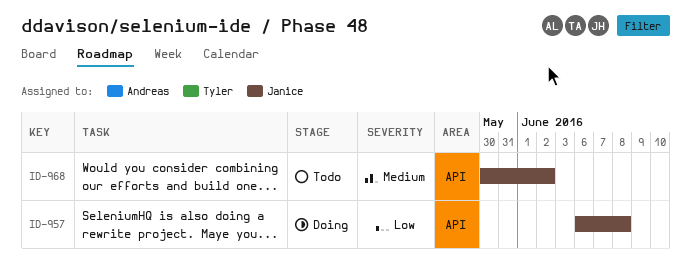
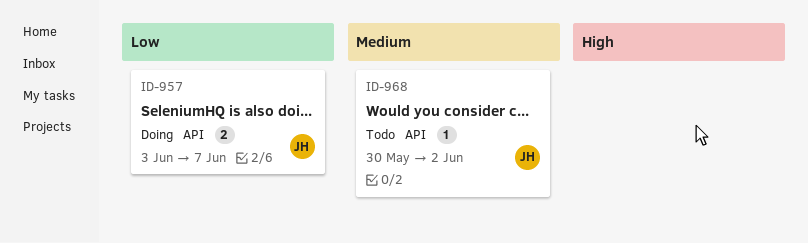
ID-957, start: Jun 6 -> Jun 3
ID-957, due: Jun 8 -> Jun 7

